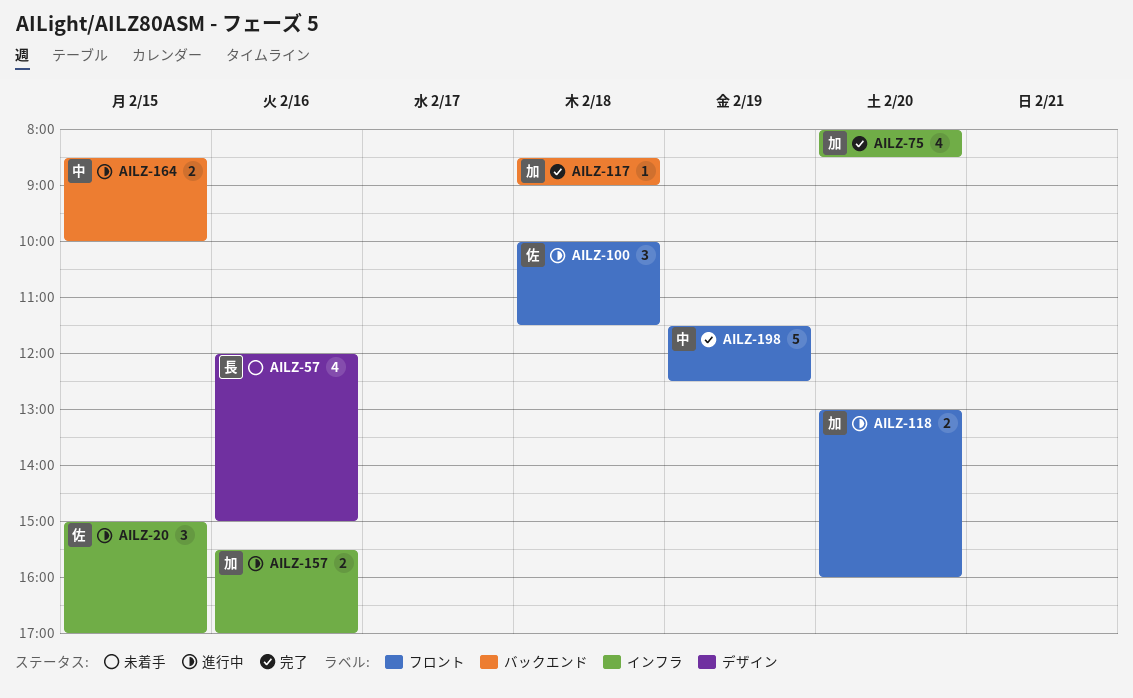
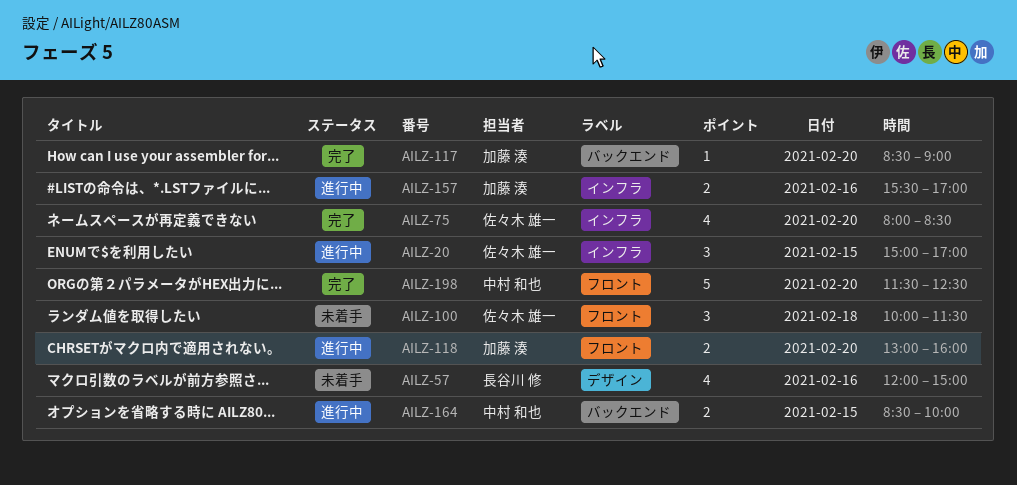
AILZ-75, owner: 加藤 湊 -> 佐々木 雄一
AILZ-100, status: 進行中 -> 未着手
AILZ-117, day: Feb 18 -> Feb 20
AILZ-198, day: Feb 19 -> Feb 20

